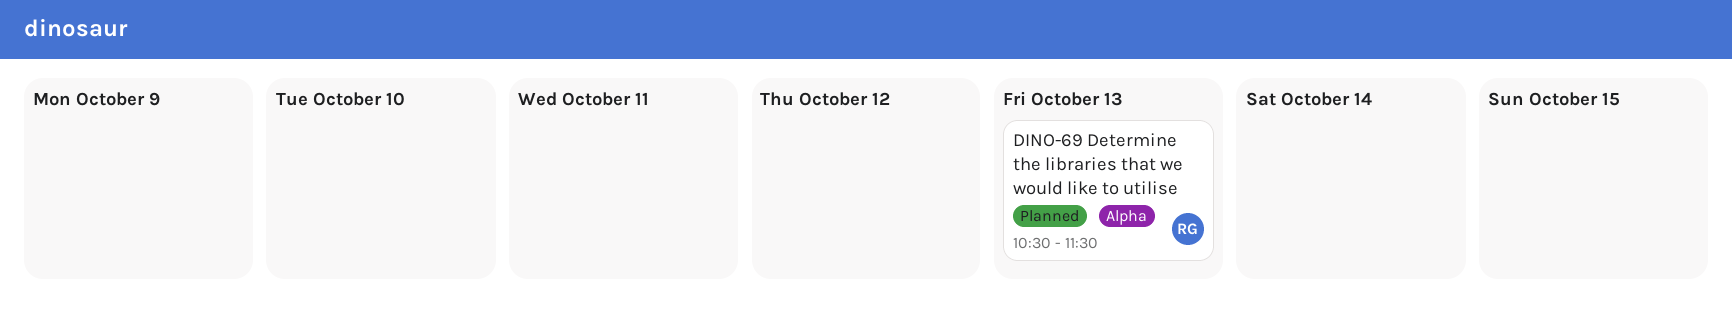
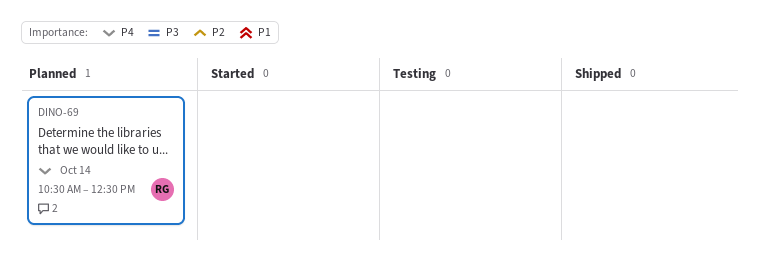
DINO-69, day: Oct 13 -> Oct 14
DINO-69, ends: 11:30 -> 12:30

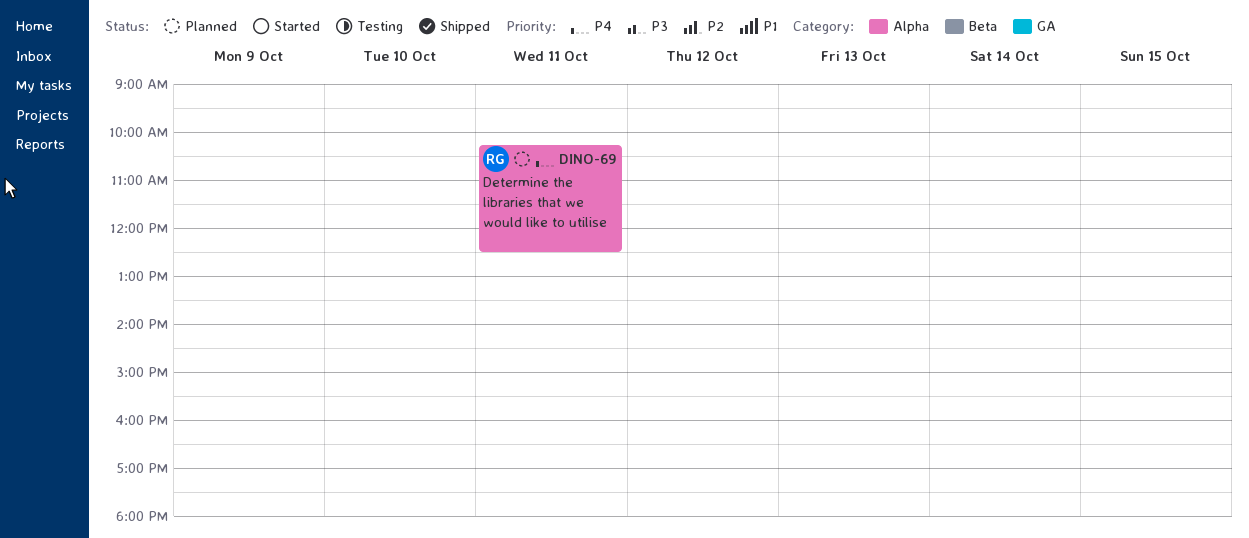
DINO-69, day: Oct 14 -> Oct 11
DINO-69, begins: 10:30 -> 10:15

